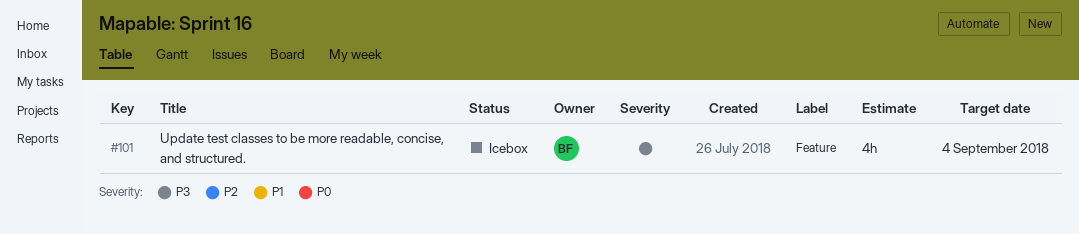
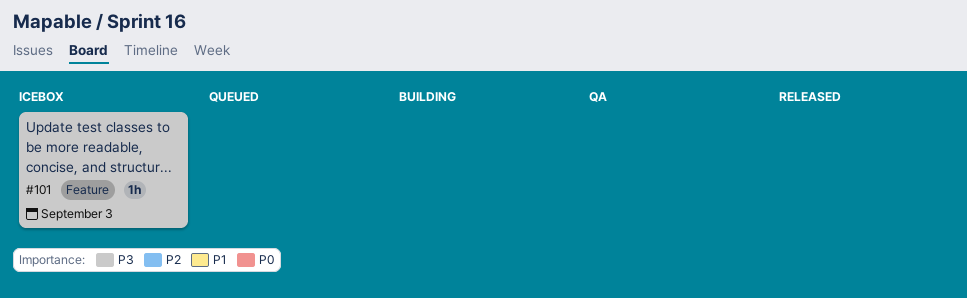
#101, estimate: 4h -> 1h
#101, due: Sep 4 -> Sep 3

